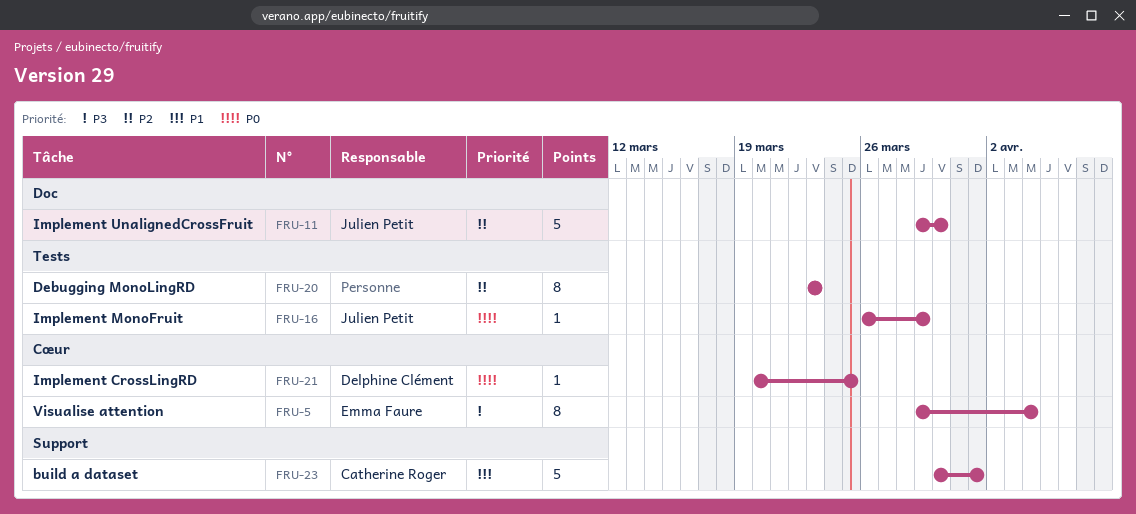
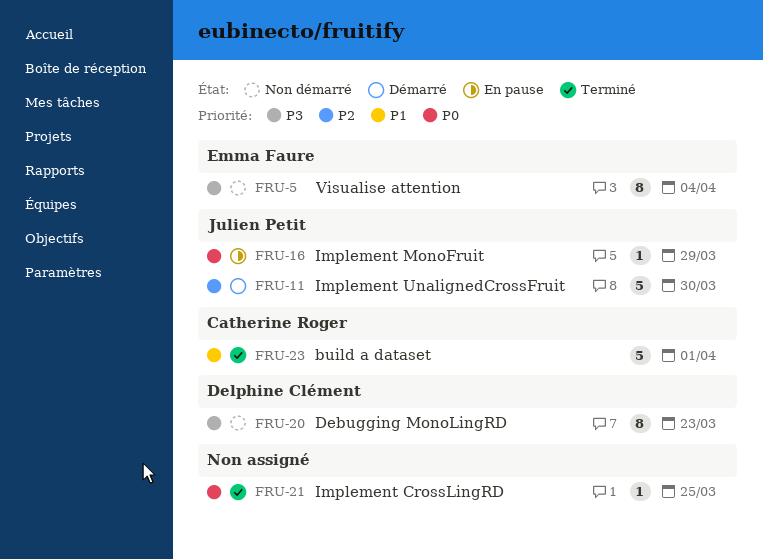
FRU-20, owner: none -> Delphine Clément
FRU-20, priority: P2 -> P3
FRU-21, owner: Delphine Clément -> none

